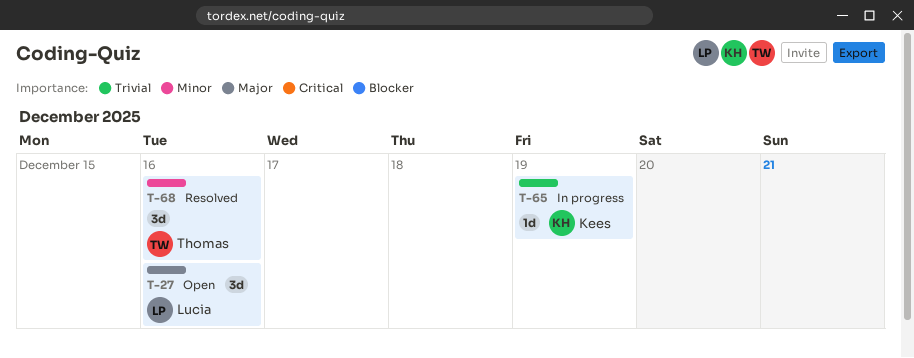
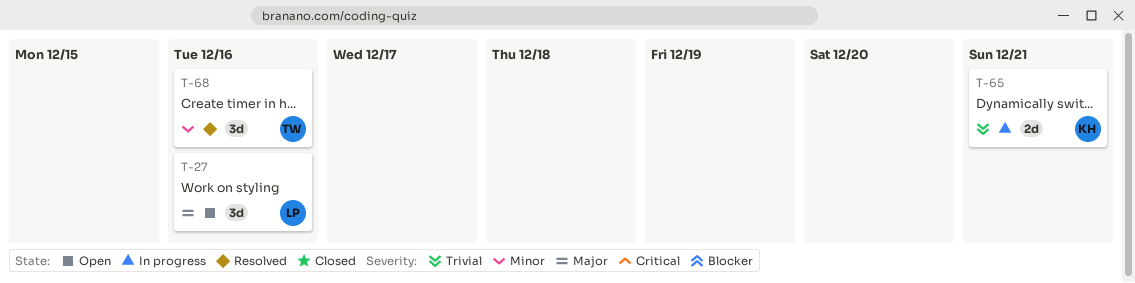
T-65, estimate: 1d -> 2d
T-65, due: Dec 19 -> Dec 21

